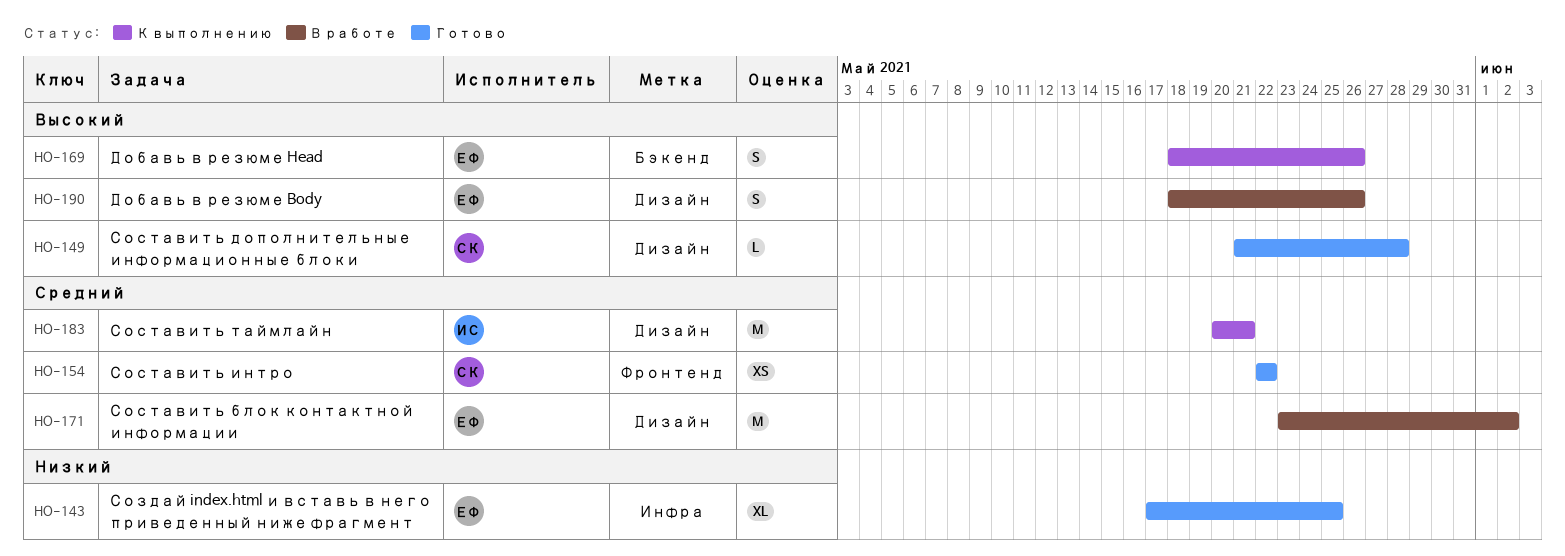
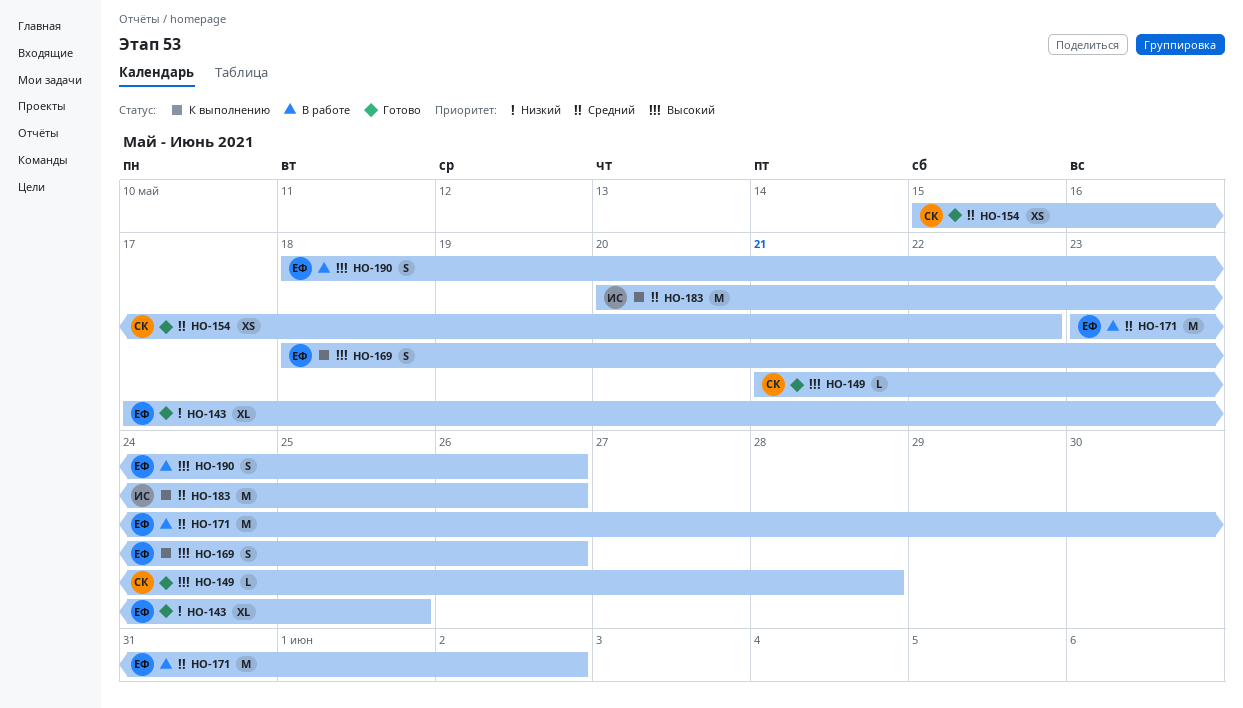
HO-154, start: May 22 -> May 15
HO-183, due: May 21 -> May 26

